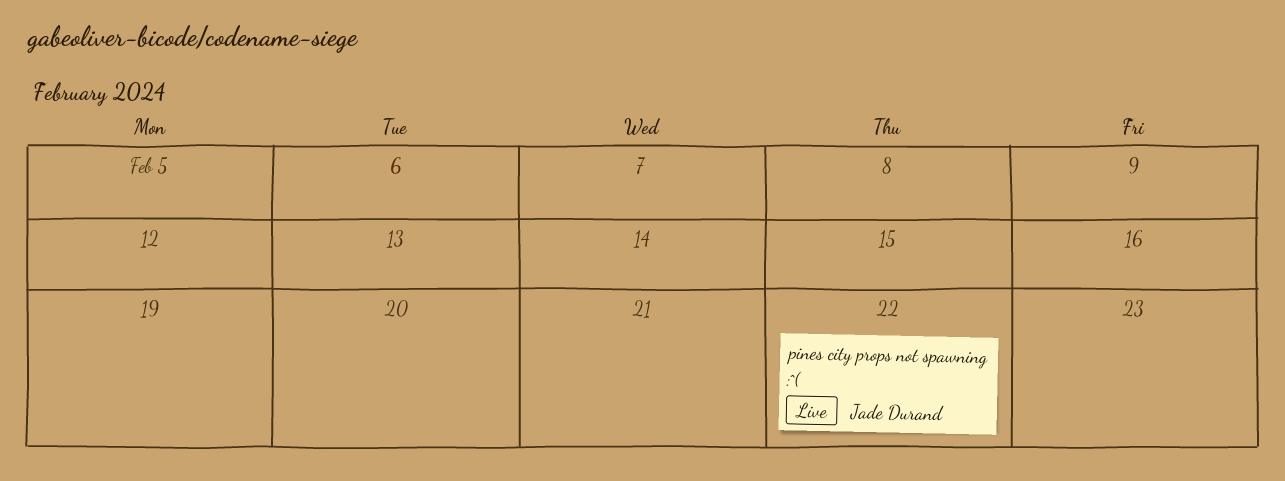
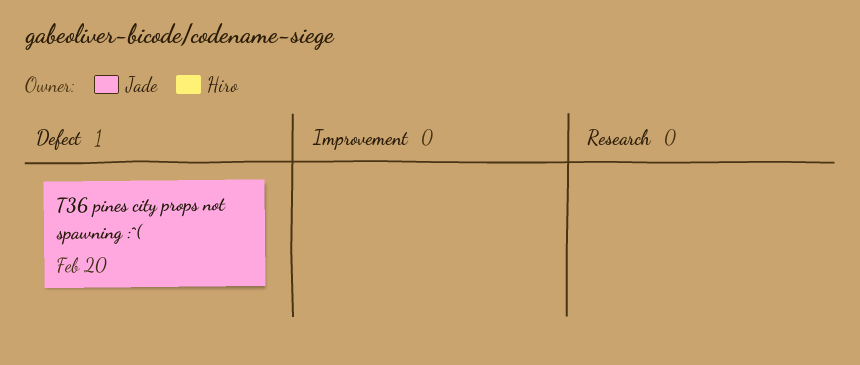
pines city props not spawning :^(, due: Feb 22 -> Feb 20

